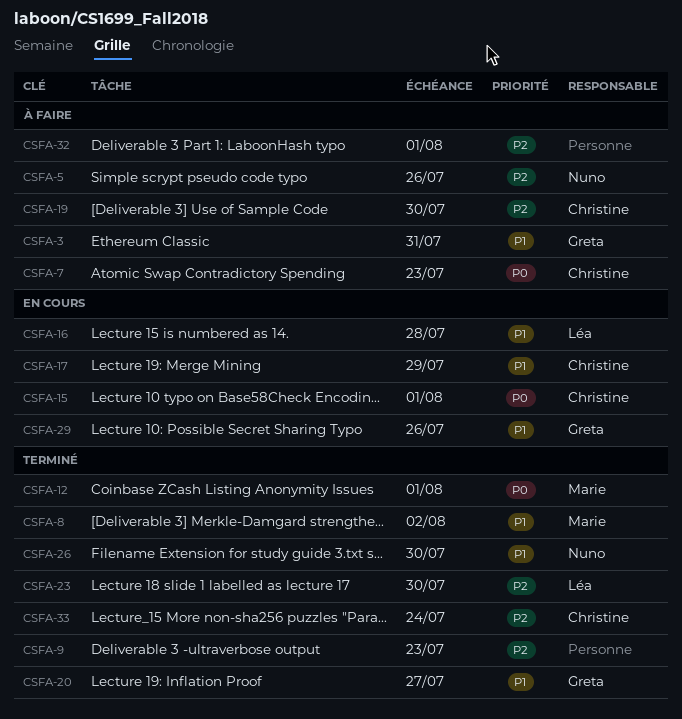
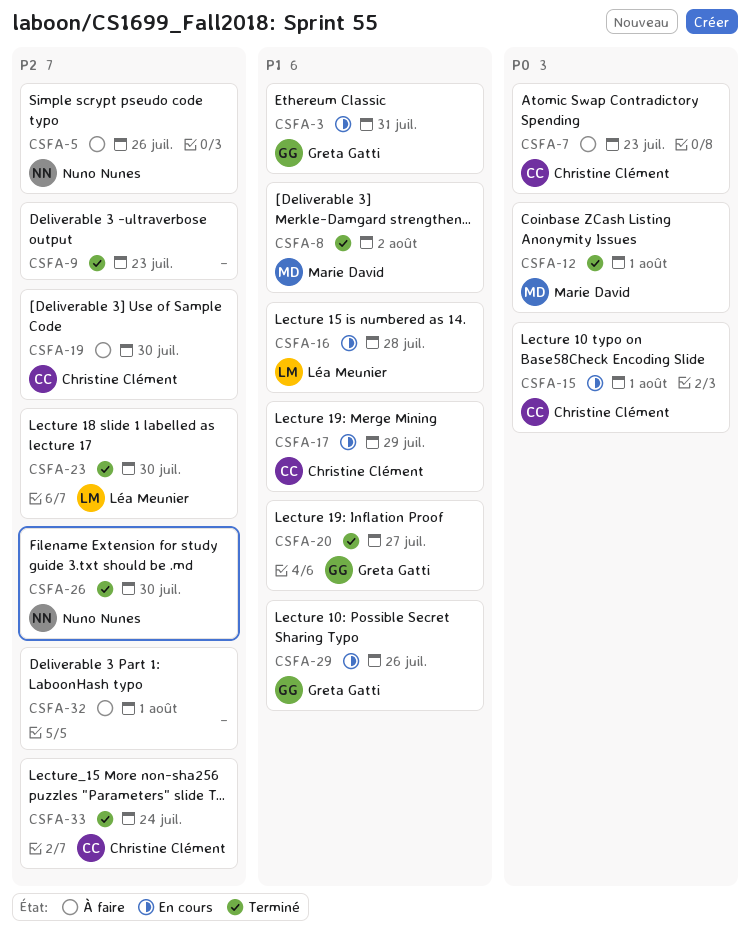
CSFA-3, status: À faire -> En cours
CSFA-26, priority: P1 -> P2

